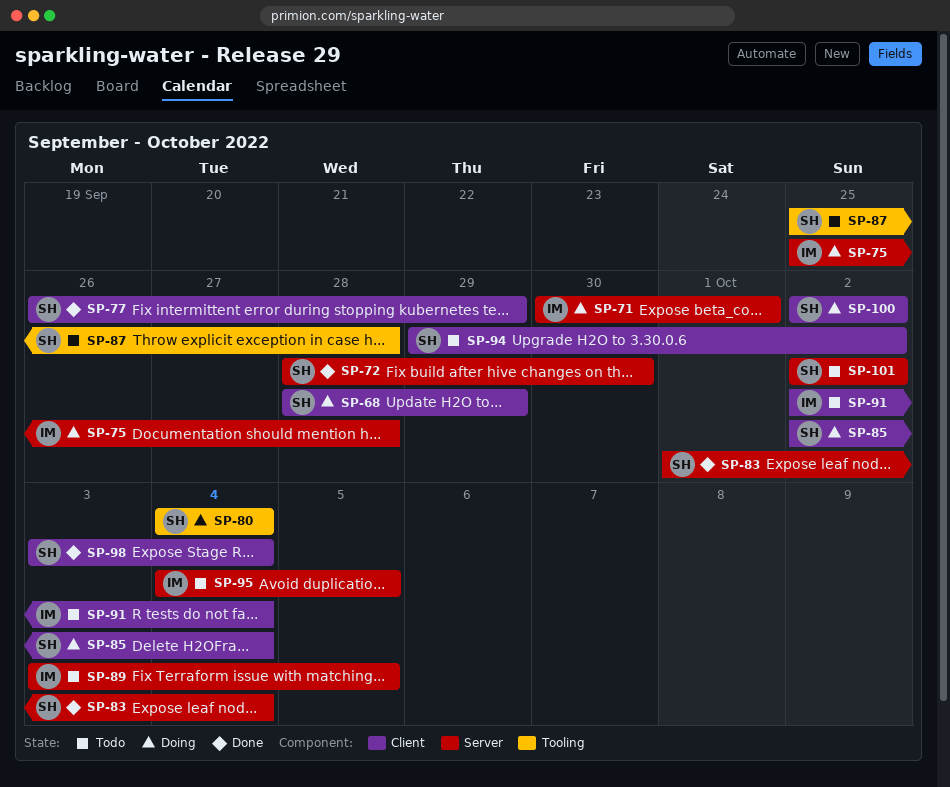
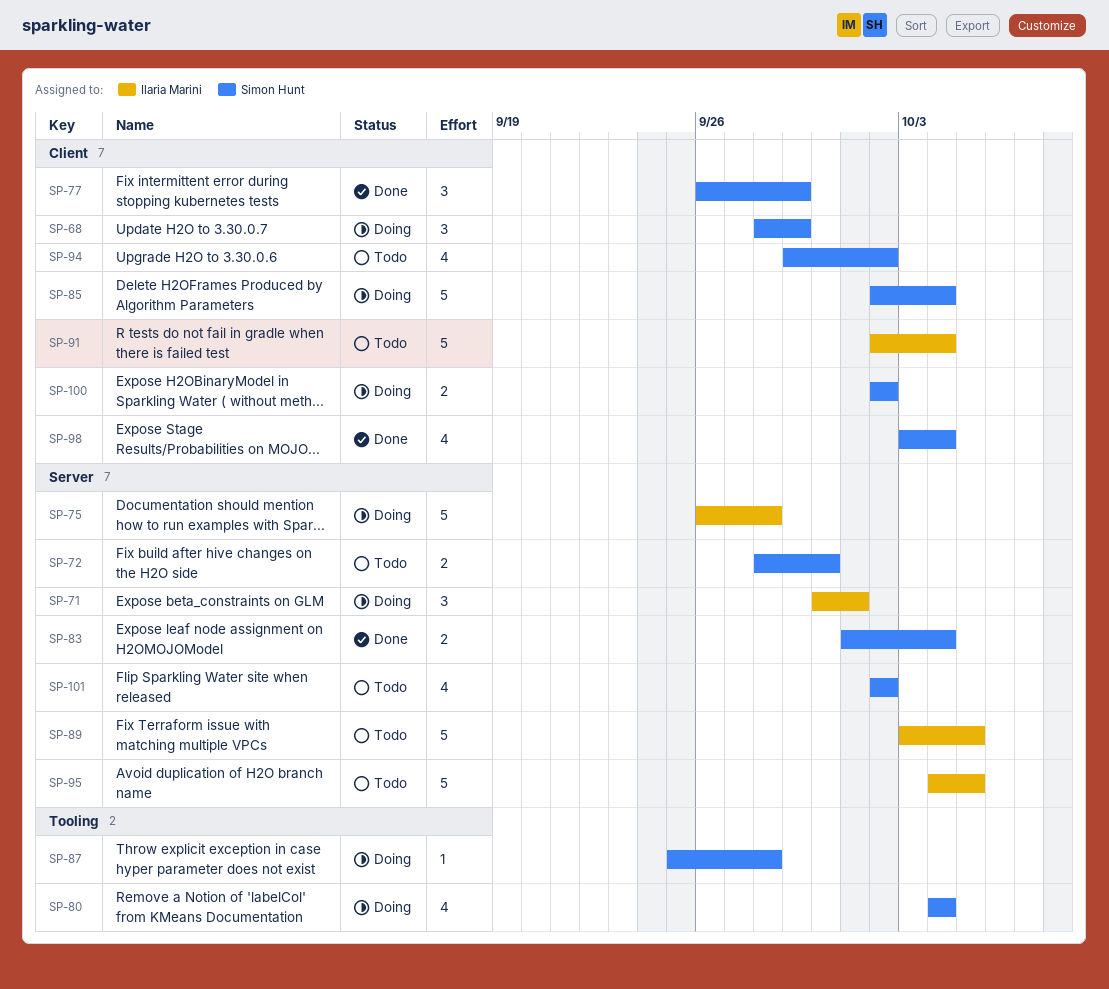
SP-72, status: Done -> Todo
SP-75, start: Sep 25 -> Sep 26
SP-87, status: Todo -> Doing

